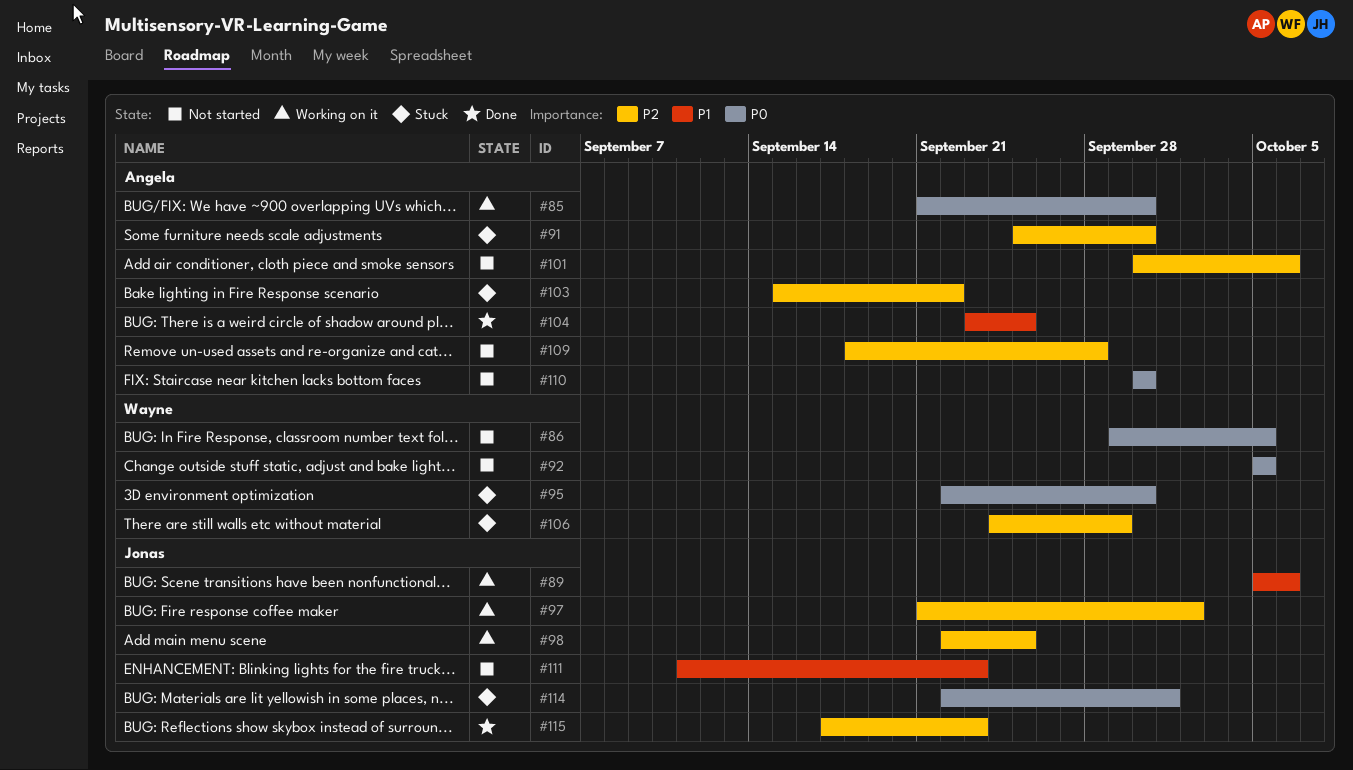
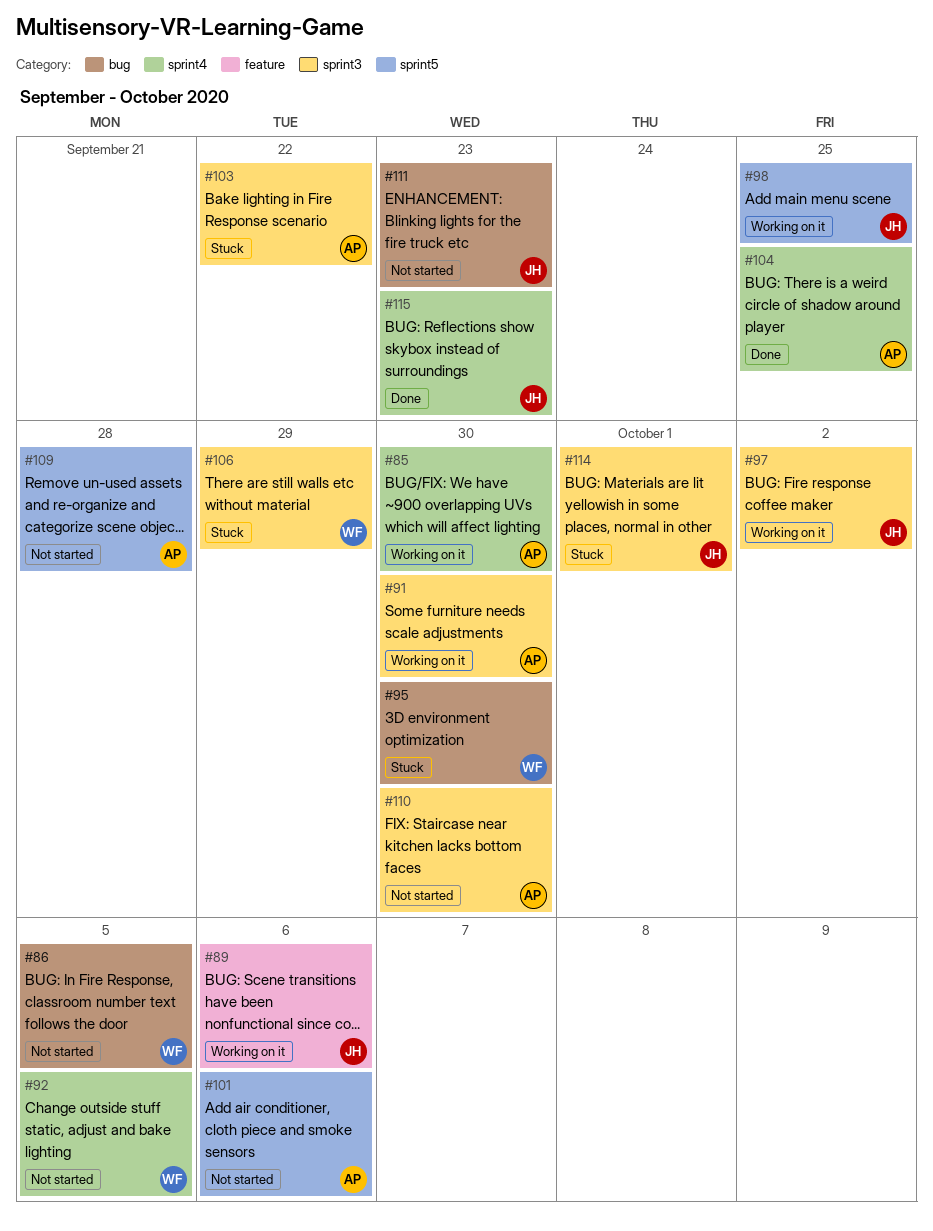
#91, status: Stuck -> Working on it

